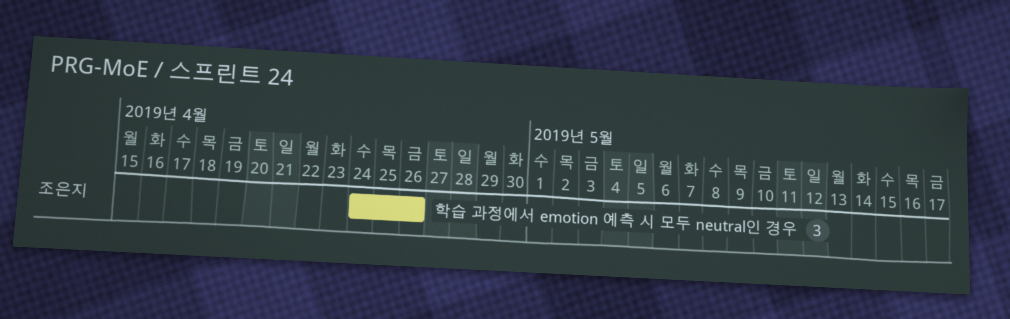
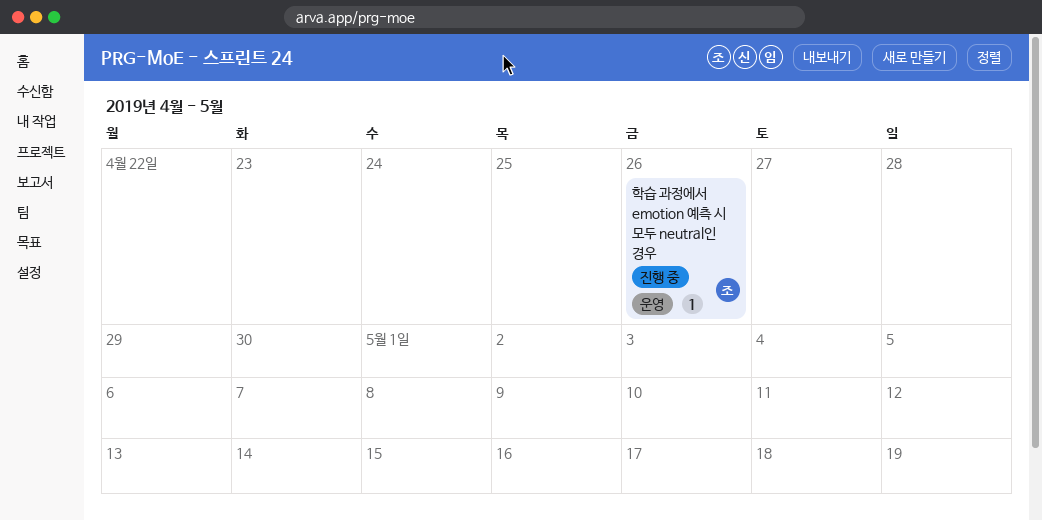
학습 과정에서 emotion 예측 시 모두 neutral인 경우, estimate: 3 -> 1

